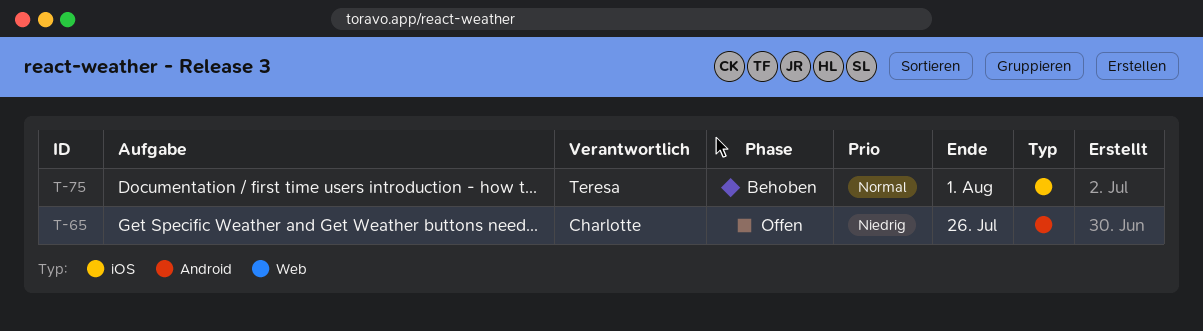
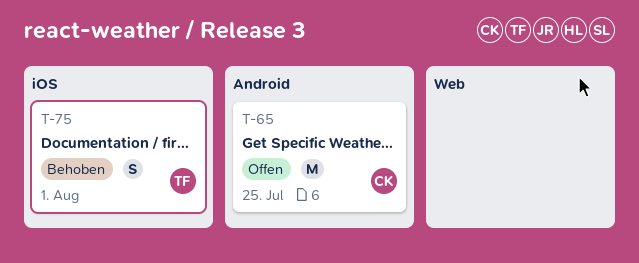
T-65, due: Jul 26 -> Jul 25

